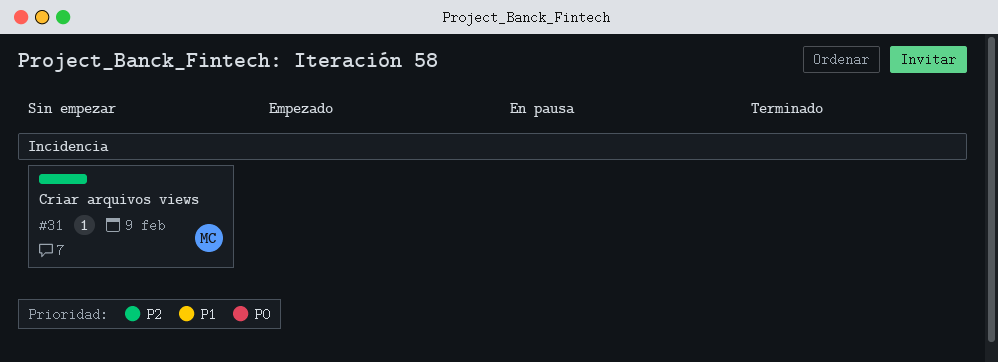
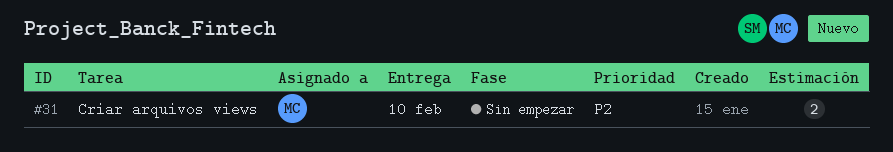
#31, estimate: 1 -> 2
#31, due: Feb 9 -> Feb 10

